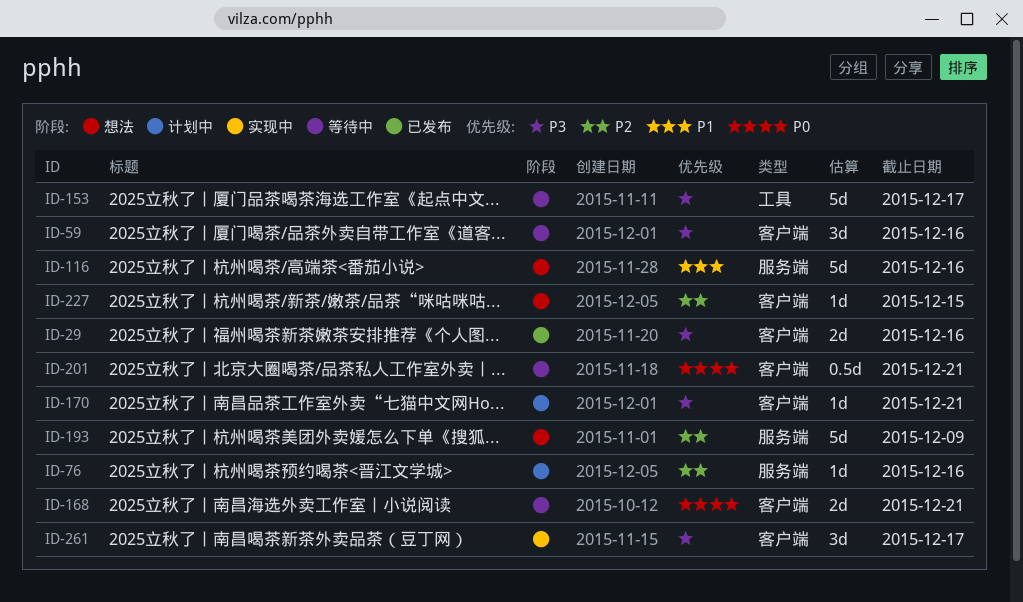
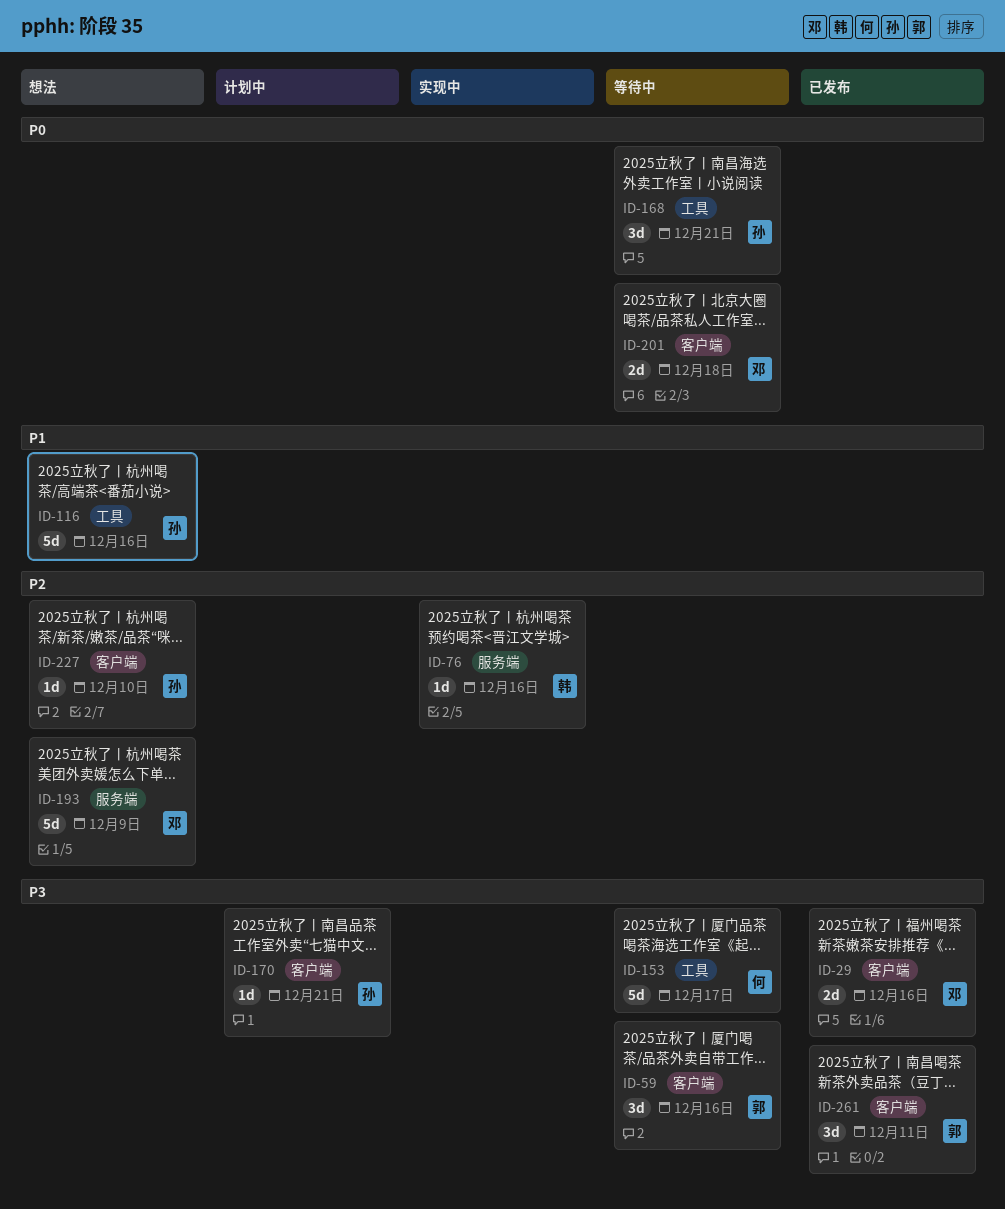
ID-76, status: 计划中 -> 实现中
ID-116, label: 服务端 -> 工具
ID-168, label: 客户端 -> 工具
ID-168, estimate: 2d -> 3d
ID-201, estimate: 0.5d -> 2d
ID-201, due: Dec 21 -> Dec 18
ID-227, due: Dec 15 -> Dec 10
ID-261, status: 实现中 -> 已发布
ID-261, due: Dec 17 -> Dec 11

